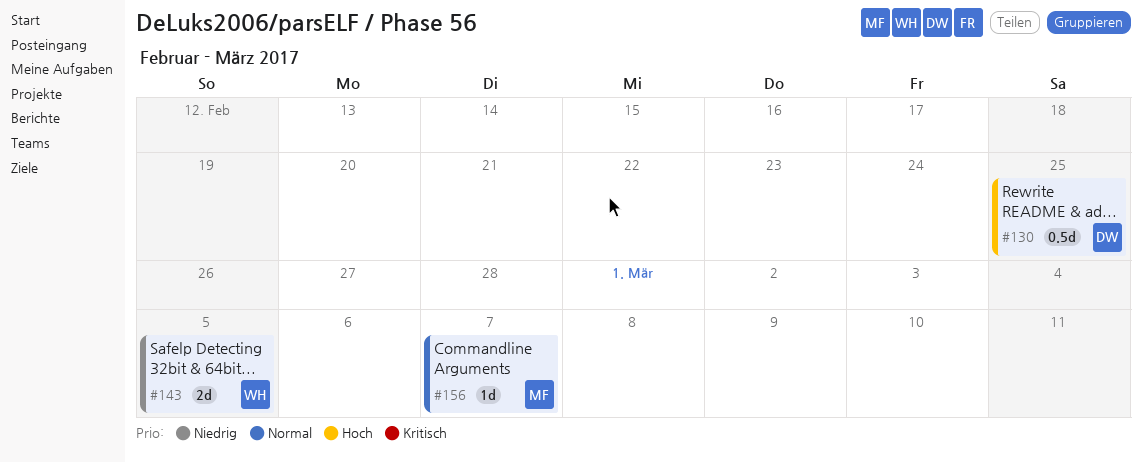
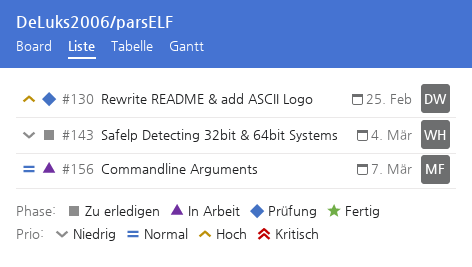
#143, due: Mar 5 -> Mar 4

